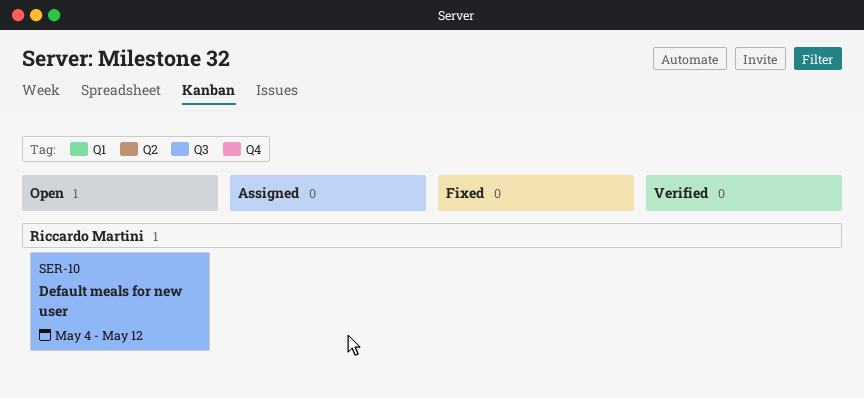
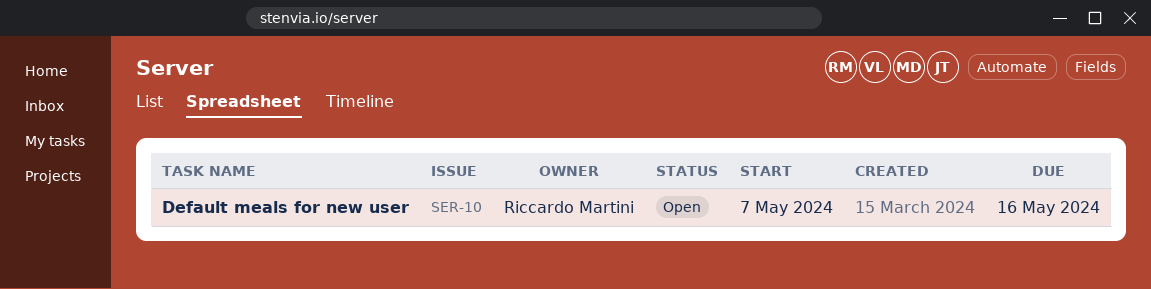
SER-10, start: May 4 -> May 7
SER-10, due: May 12 -> May 16

